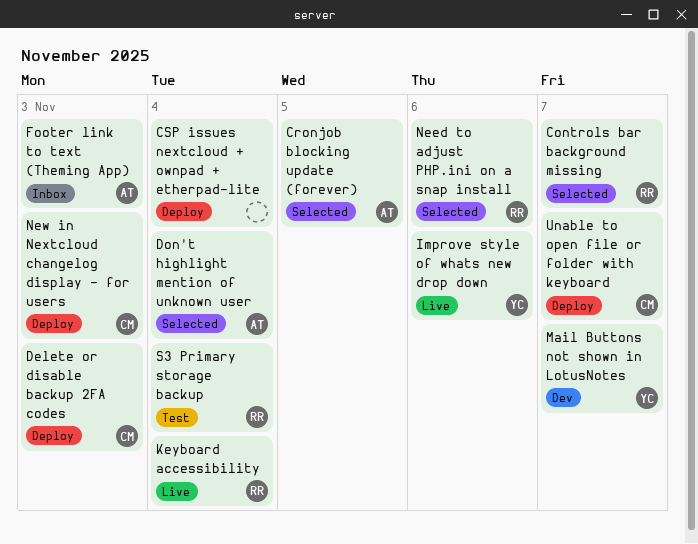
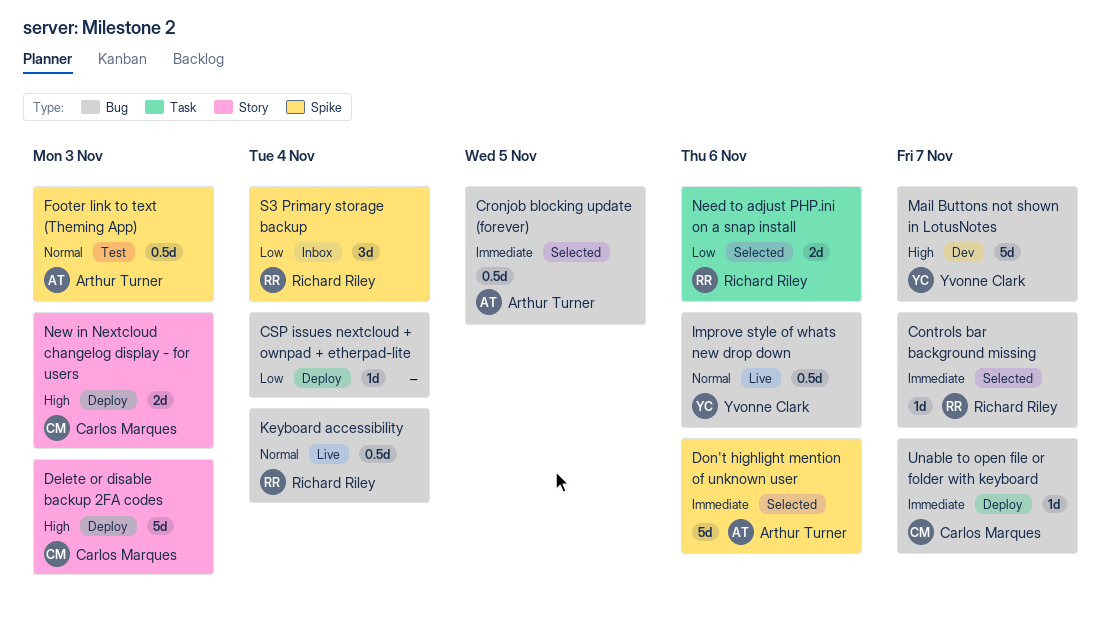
Don't highlight mention of unknown user, due: Nov 4 -> Nov 6
Footer link to text (Theming App), status: Inbox -> Test
S3 Primary storage backup, status: Test -> Inbox

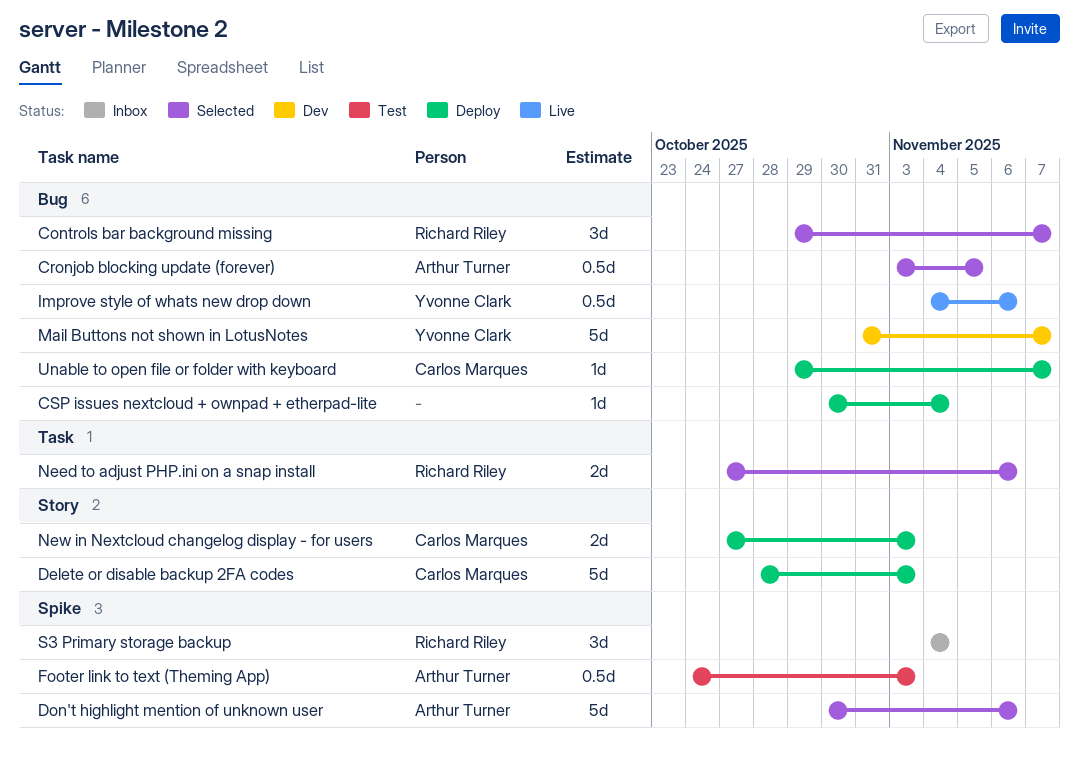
Controls bar background missing, estimate: 1d -> 3d
Keyboard accessibility: present -> none

